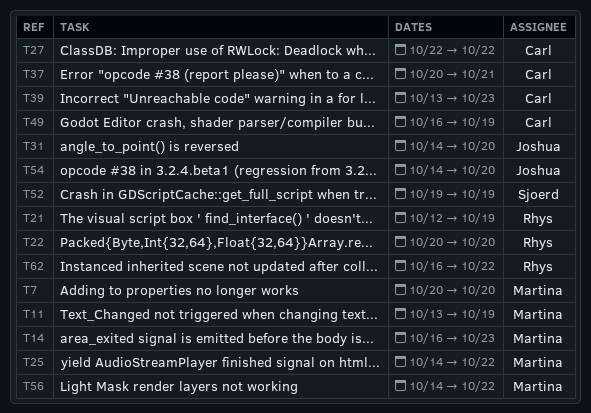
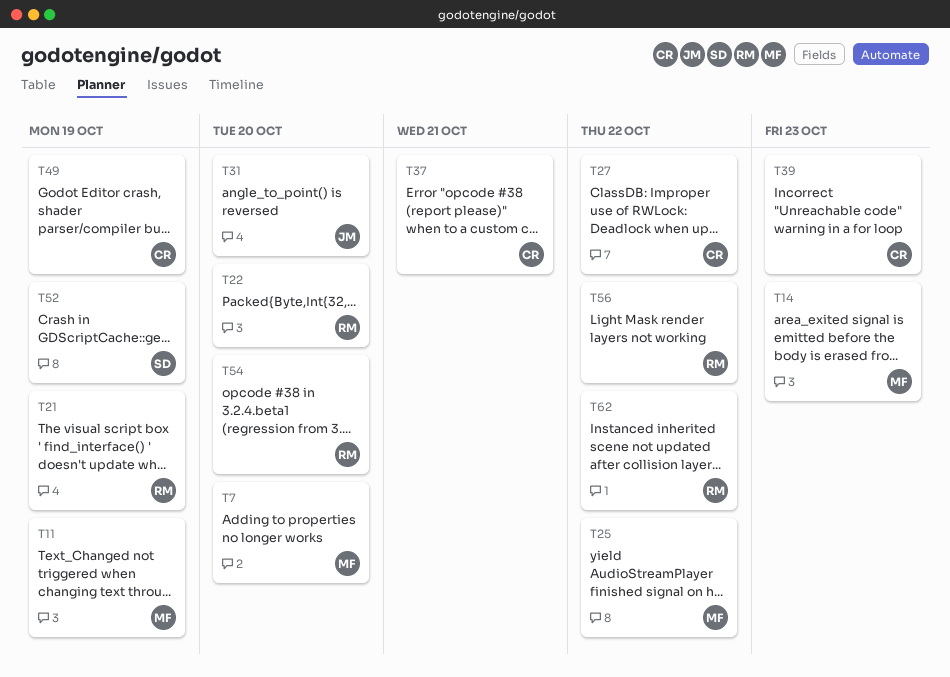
T54, owner: Joshua -> Rhys
T56, owner: Martina -> Rhys

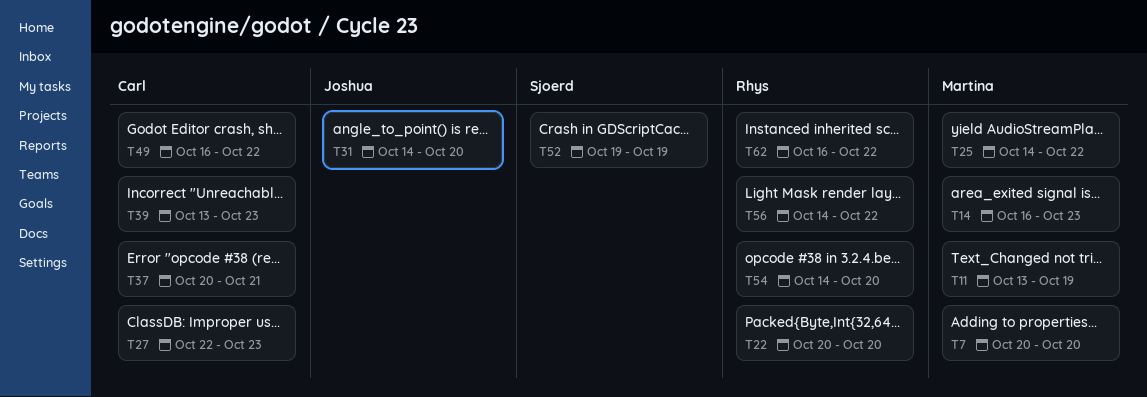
T21: present -> none
T27, due: Oct 22 -> Oct 23
T49, due: Oct 19 -> Oct 22

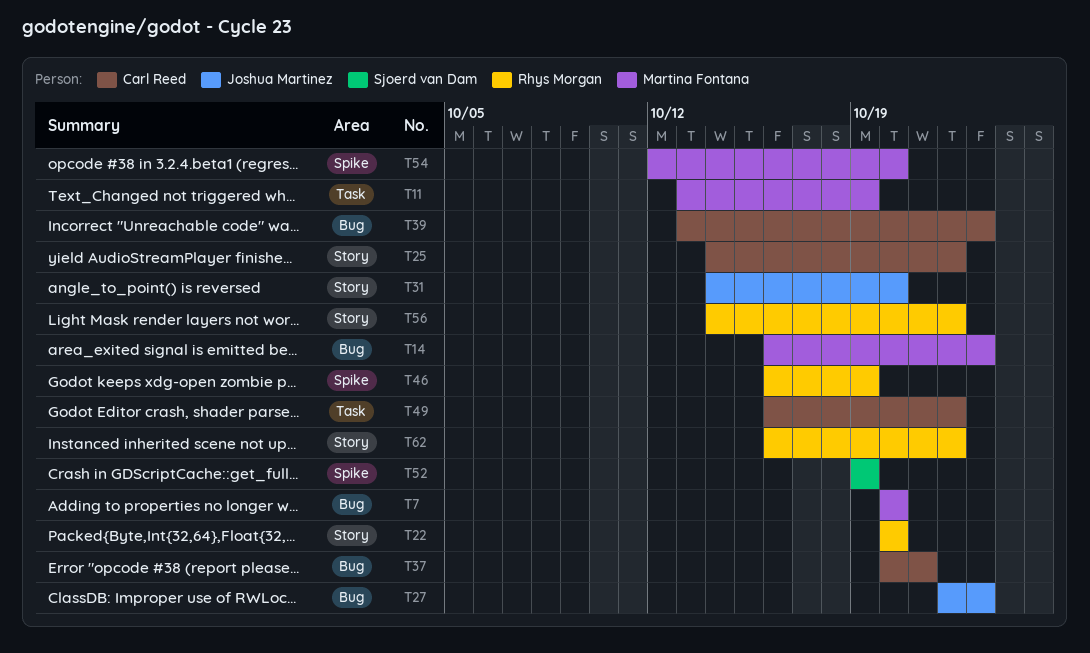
T25, owner: Martina Fontana -> Carl Reed
T27, owner: Carl Reed -> Joshua Martinez
T46: none -> present
T54, owner: Rhys Morgan -> Martina Fontana
T54, start: Oct 14 -> Oct 12

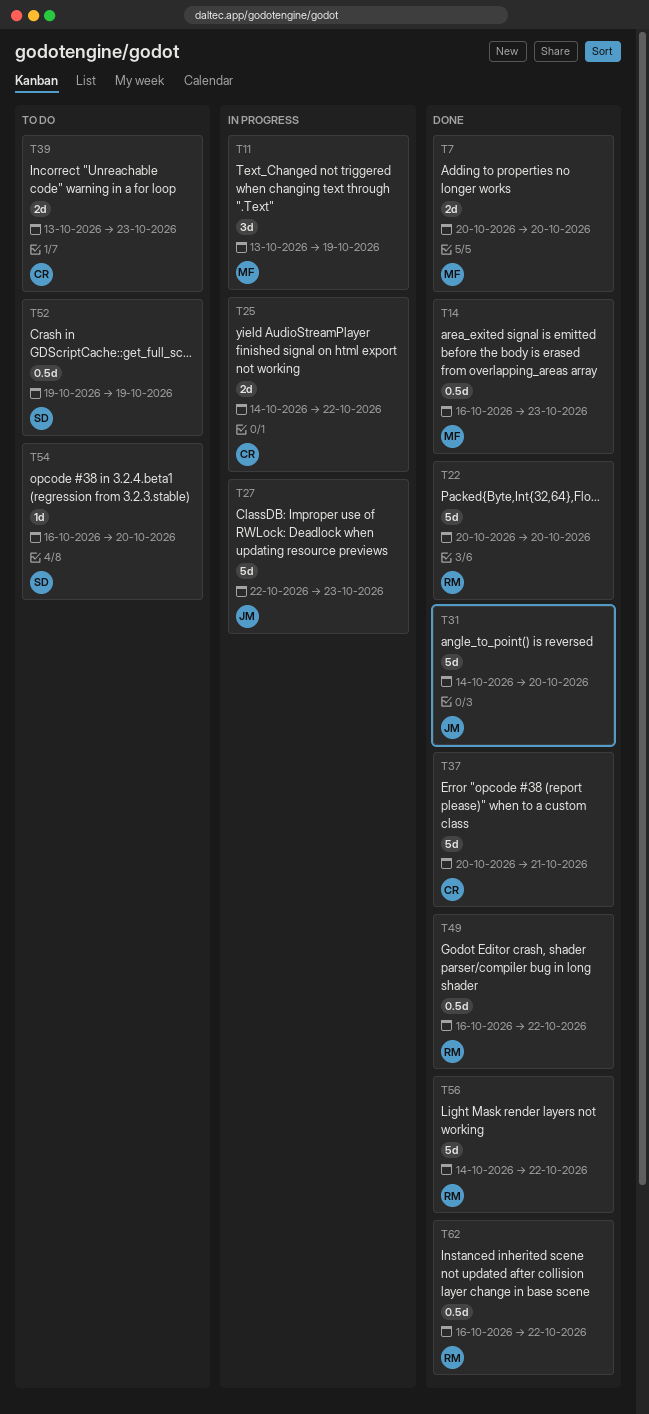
T46: present -> none
T49, owner: Carl Reed -> Rhys Morgan
T54, owner: Martina Fontana -> Sjoerd van Dam
T54, start: Oct 12 -> Oct 16

